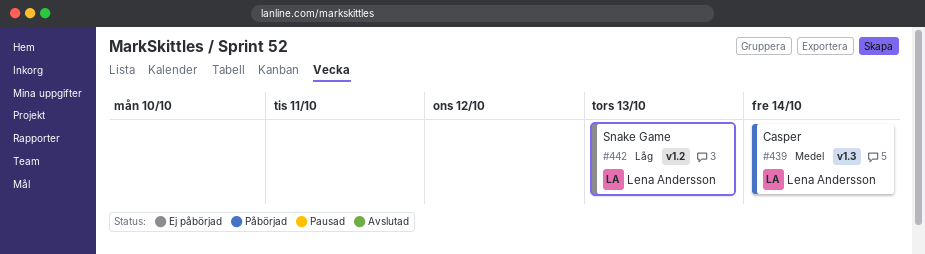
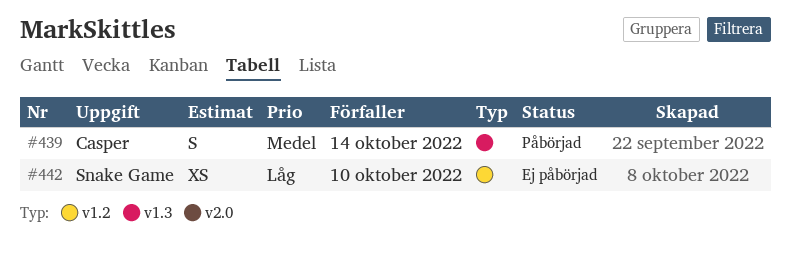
#442, due: Oct 13 -> Oct 10

